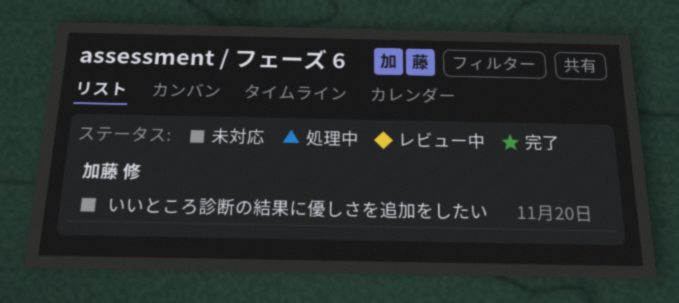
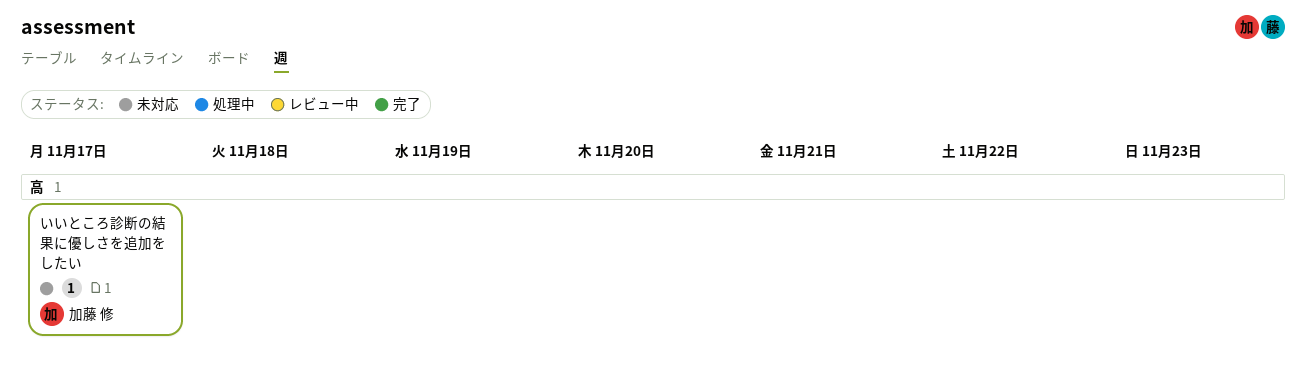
いいところ診断の結果に優しさを追加をしたい, due: Nov 20 -> Nov 17

